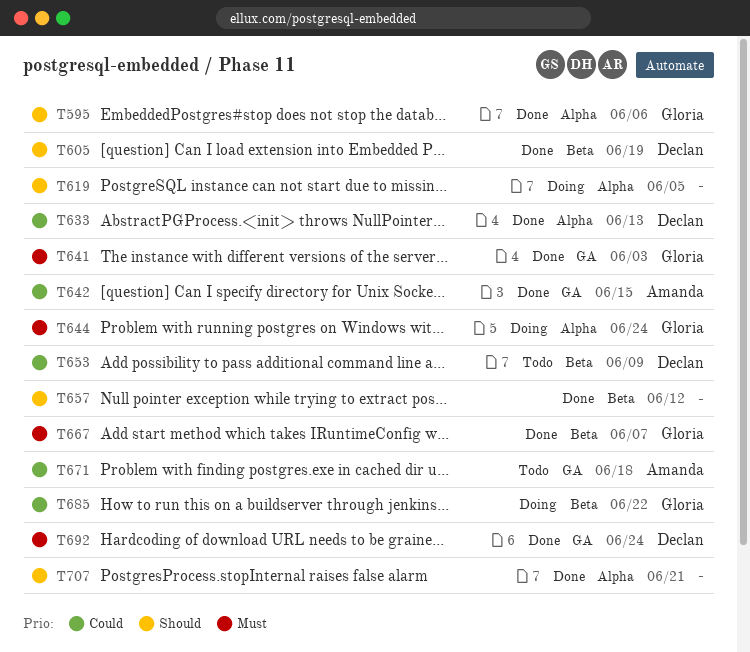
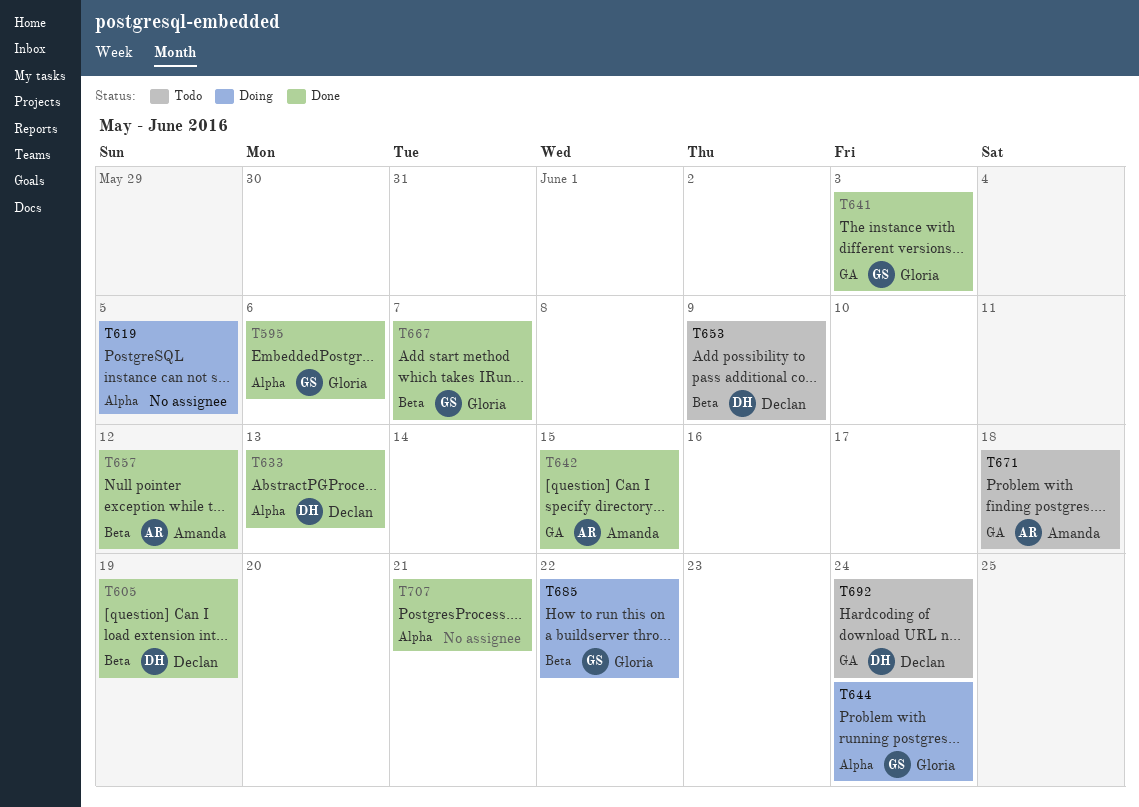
T657, owner: none -> Amanda
T692, status: Done -> Todo

